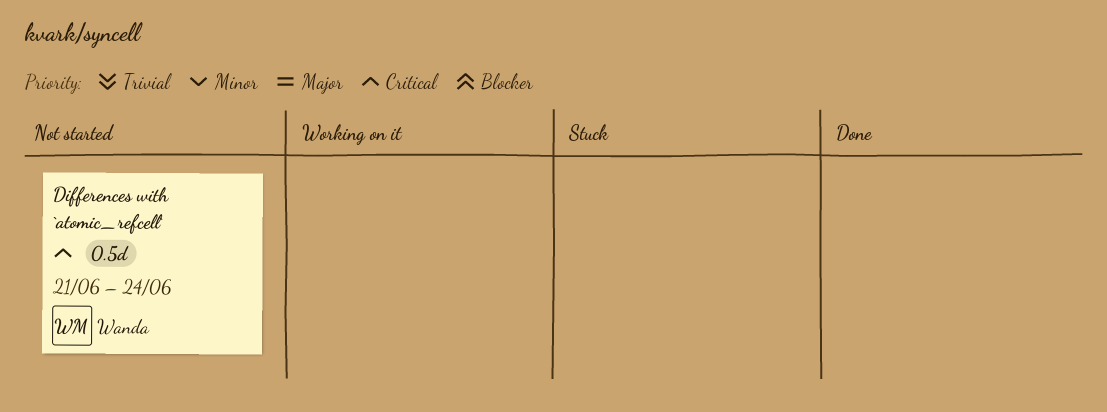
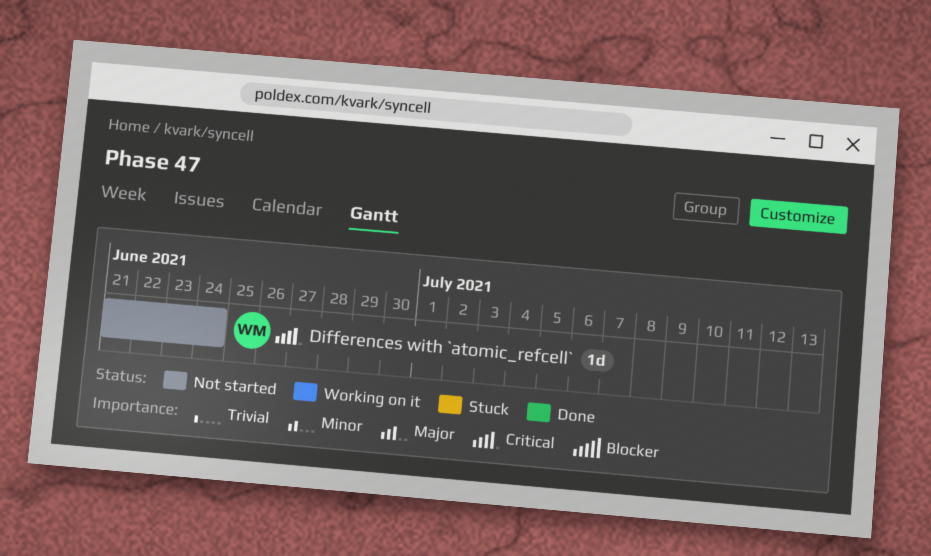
Differences with `atomic_refcell`, estimate: 0.5d -> 1d

